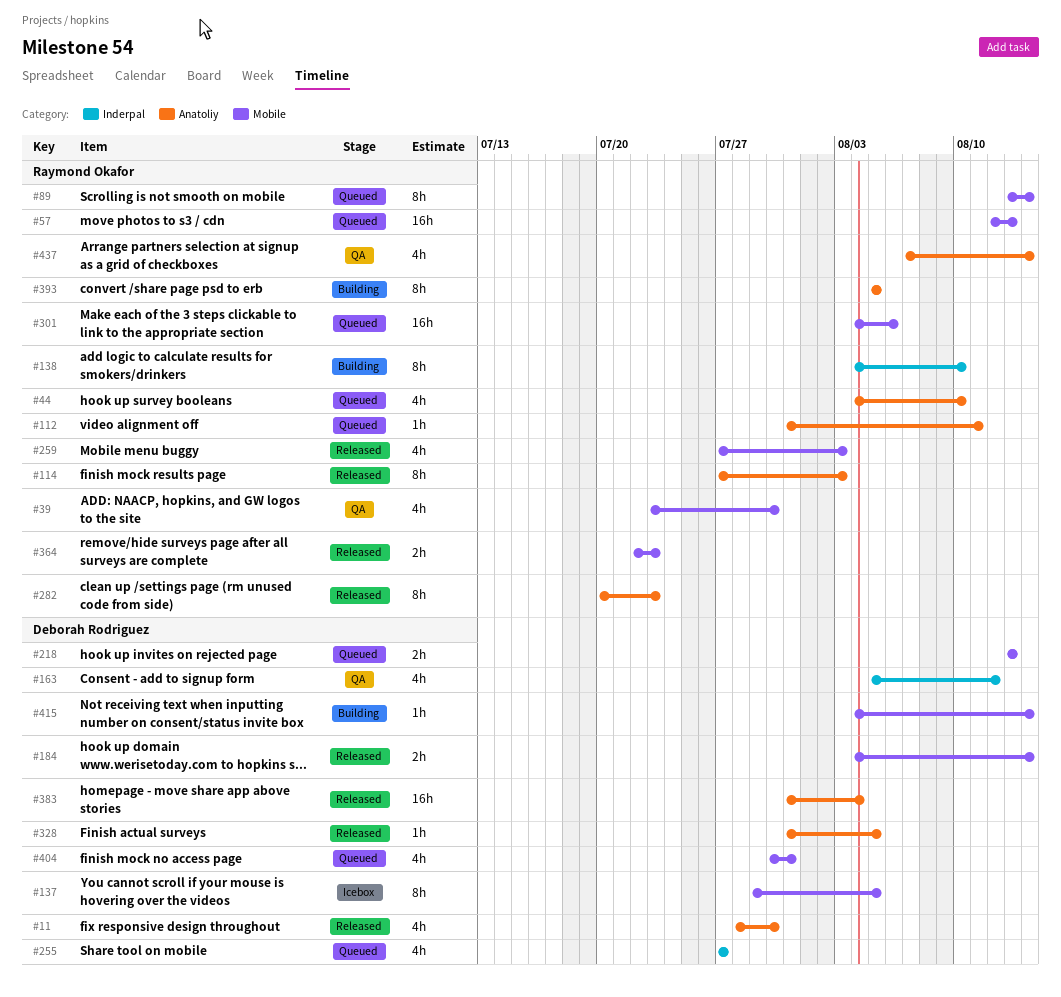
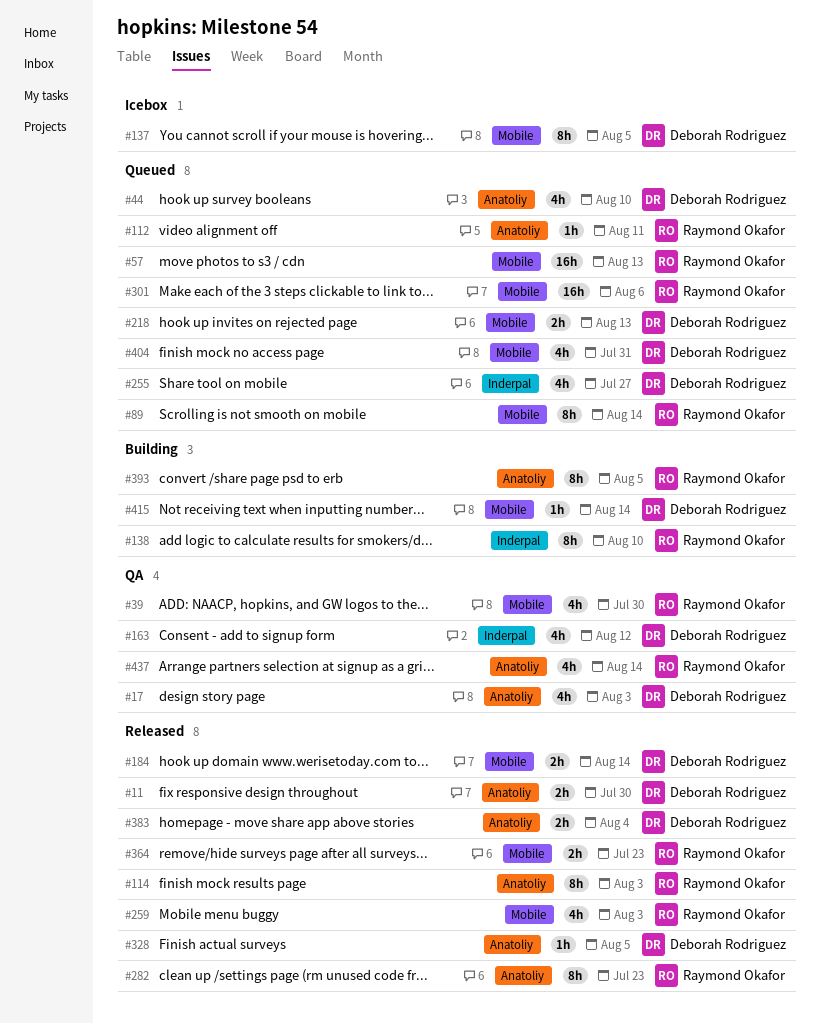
#11, estimate: 4h -> 2h
#17: none -> present
#44, owner: Raymond Okafor -> Deborah Rodriguez
#383, estimate: 16h -> 2h

